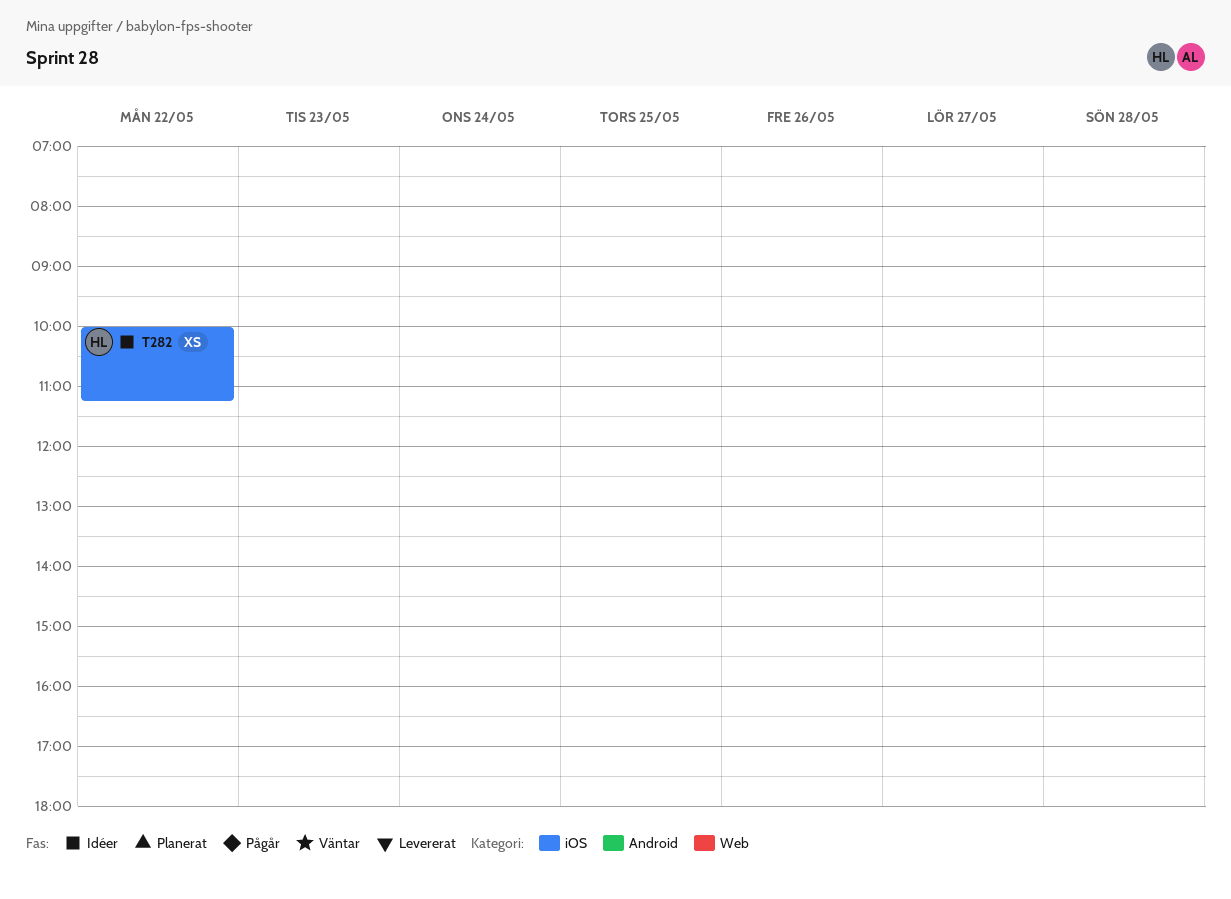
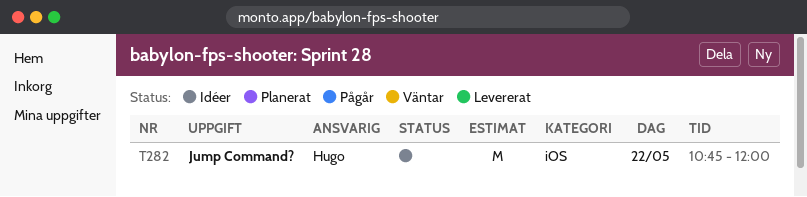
T282, estimate: XS -> M
T282, begins: 10:00 -> 10:45
T282, ends: 11:15 -> 12:00

